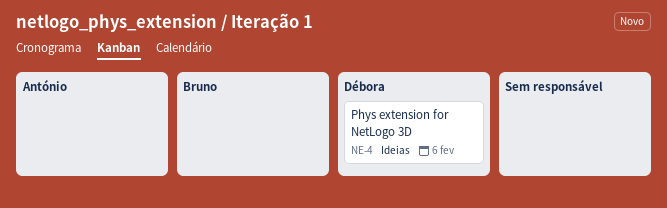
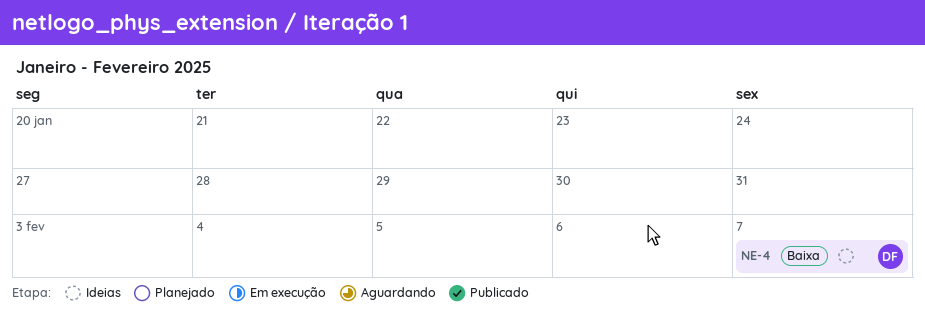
NE-4, due: Feb 6 -> Feb 7

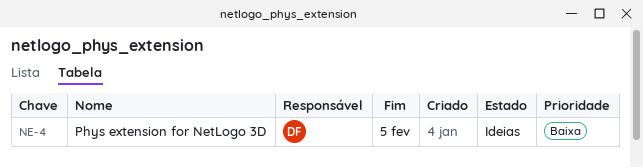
NE-4, due: Feb 7 -> Feb 5

